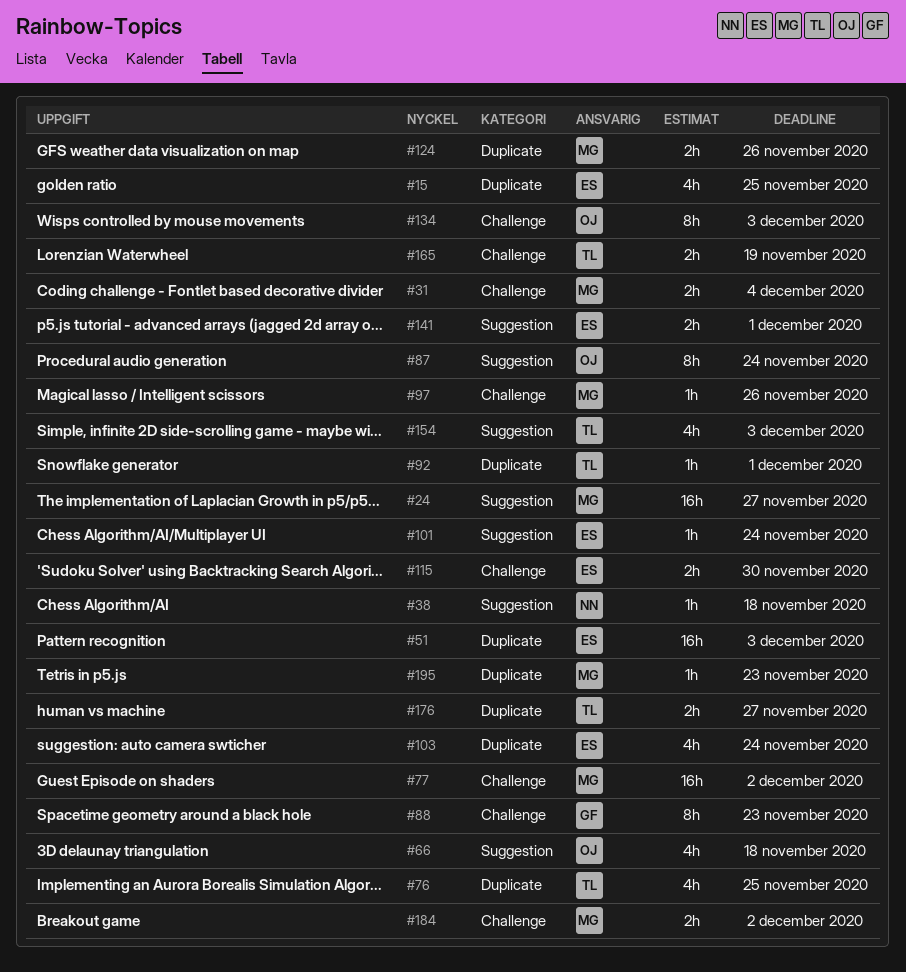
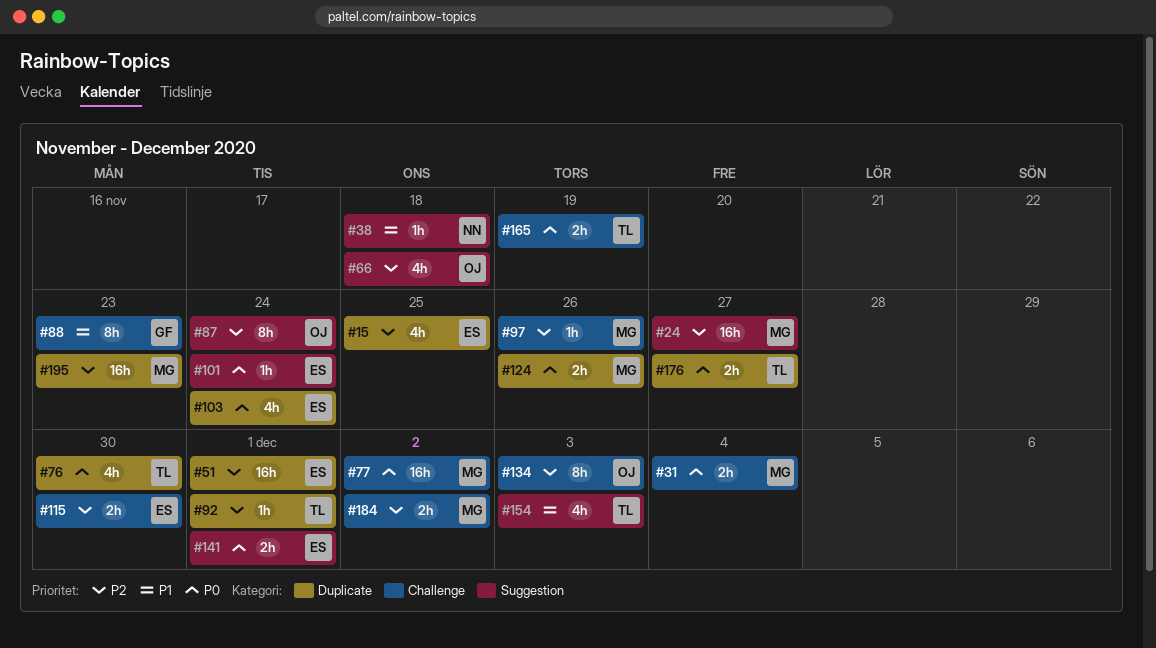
#51, due: Dec 3 -> Dec 1
#76, due: Nov 25 -> Nov 30
#195, estimate: 1h -> 16h

